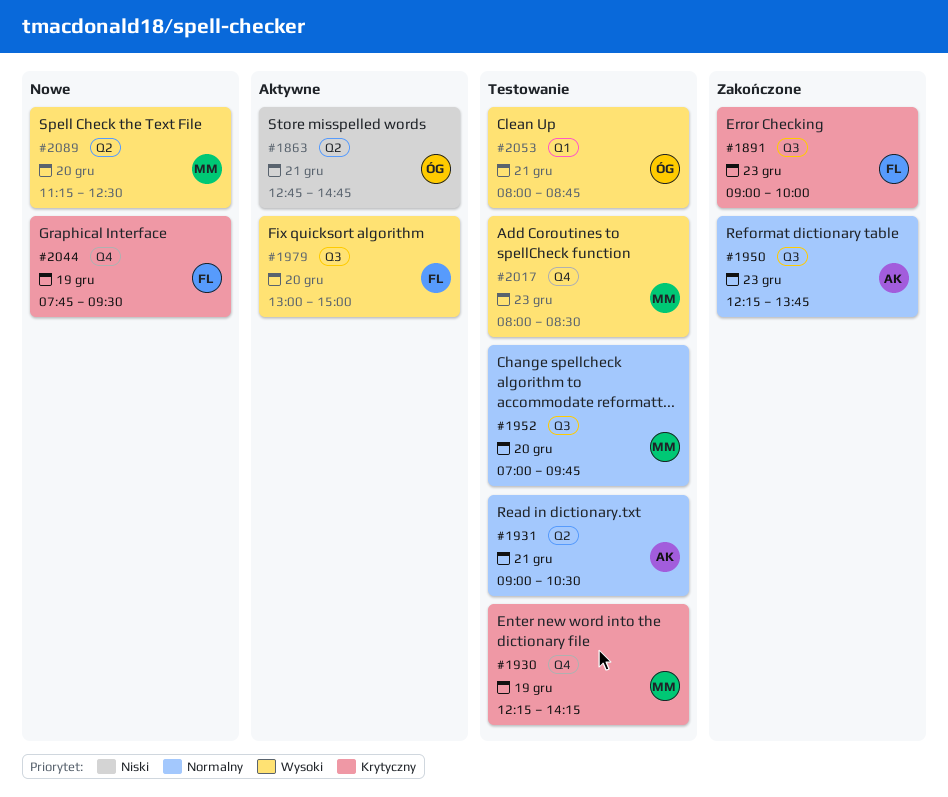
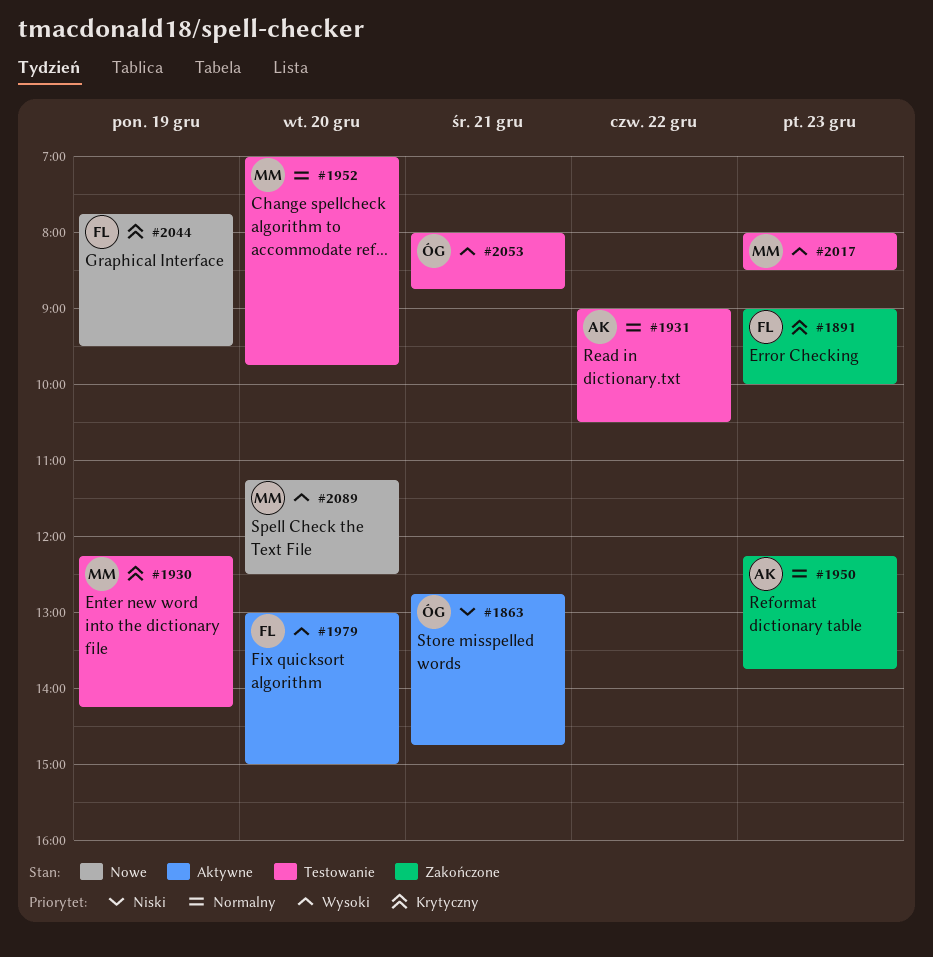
#1931, day: Dec 21 -> Dec 22

